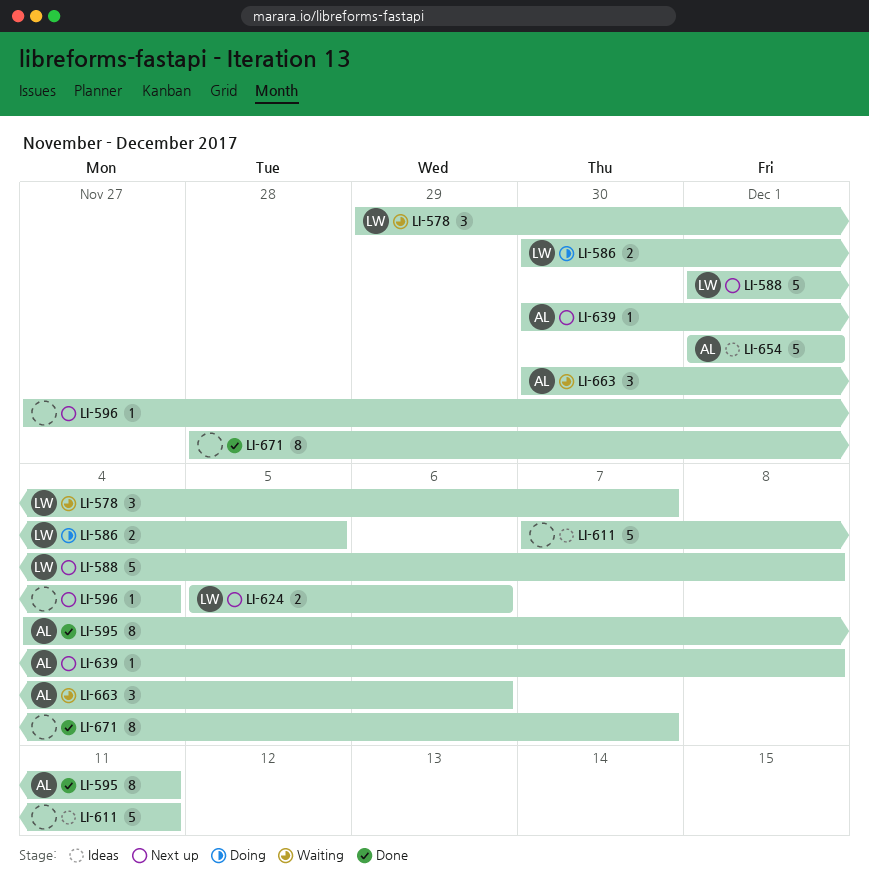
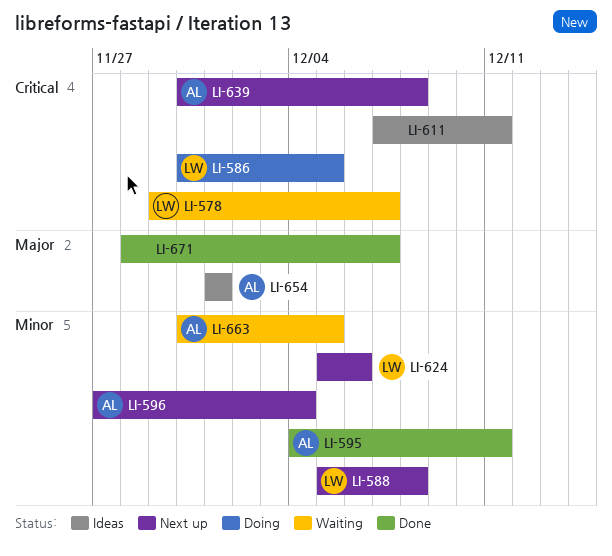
LI-588, start: Dec 1 -> Dec 5
LI-596, owner: none -> AL
LI-663, due: Dec 6 -> Dec 5

